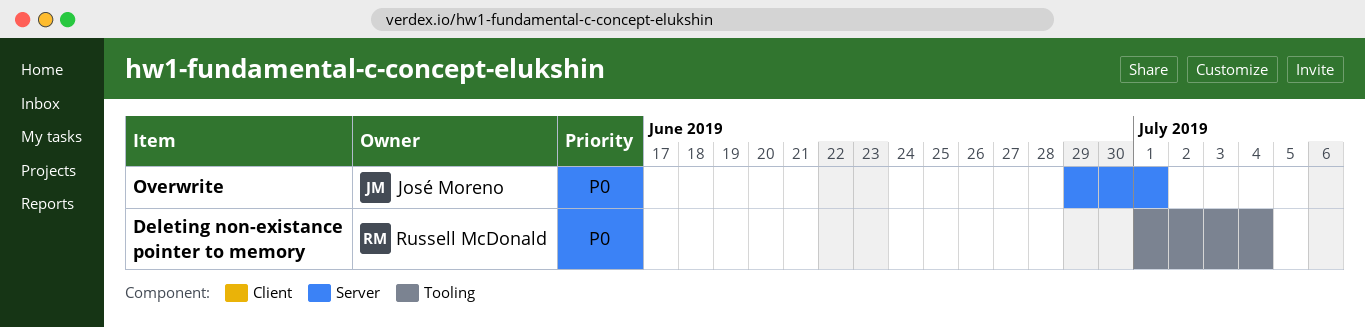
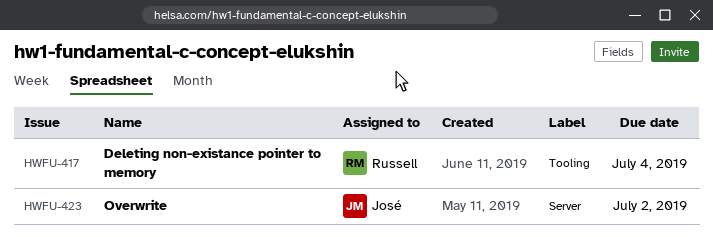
Overwrite, due: Jul 1 -> Jul 2

